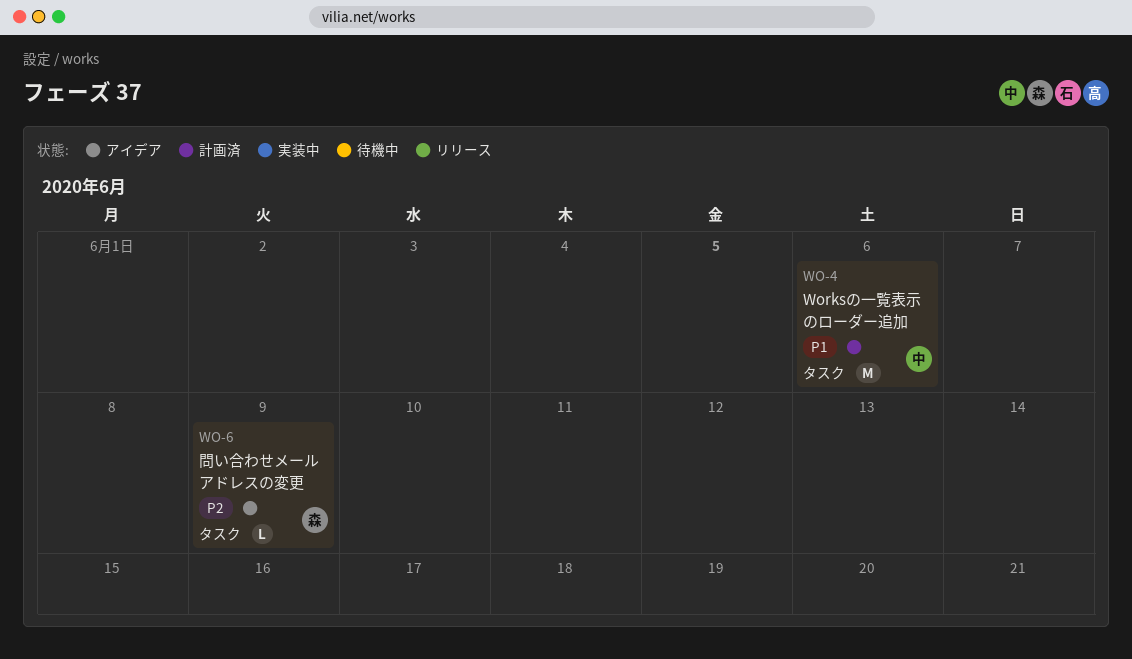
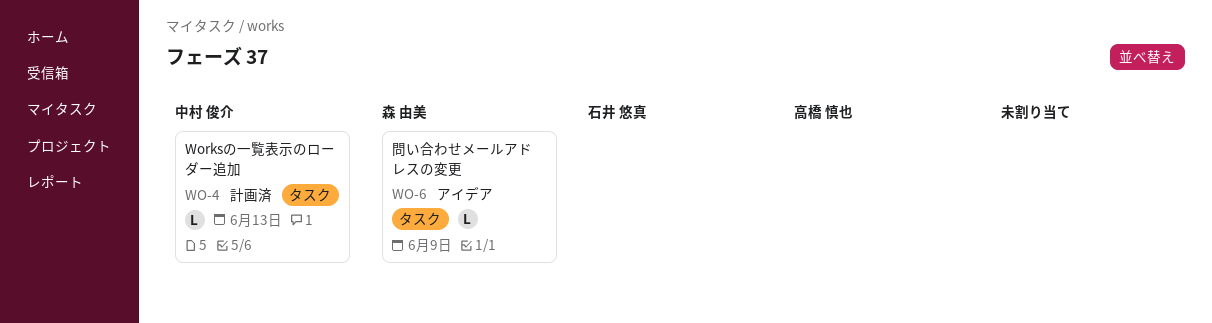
WO-4, estimate: M -> L
WO-4, due: Jun 6 -> Jun 13

